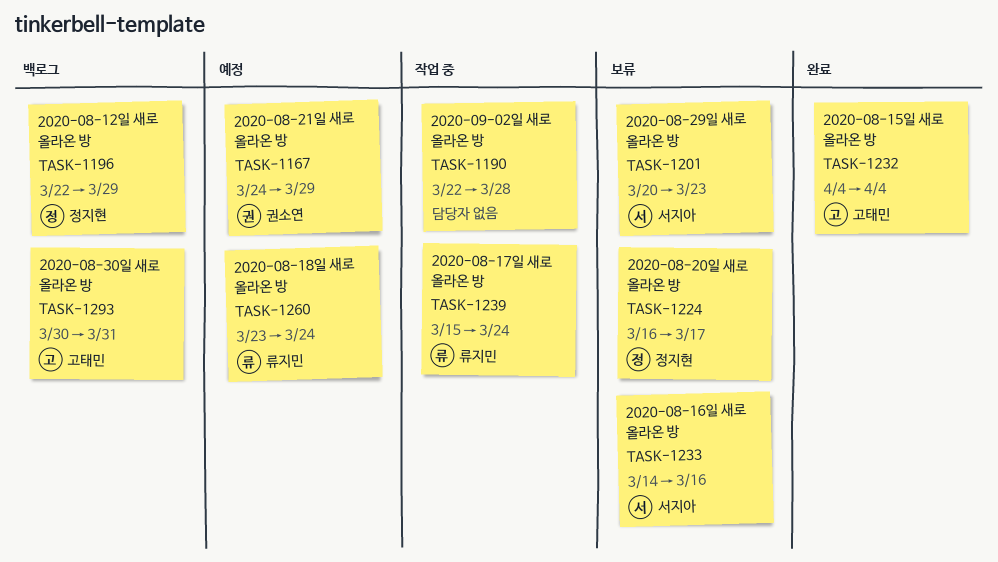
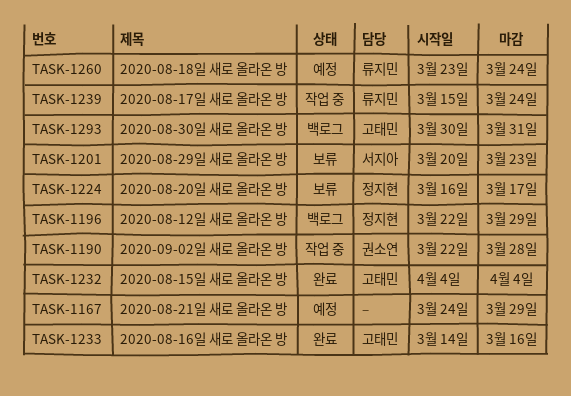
TASK-1167, owner: 권소연 -> none
TASK-1190, owner: none -> 권소연
TASK-1233, status: 보류 -> 완료
TASK-1233, owner: 서지아 -> 고태민

